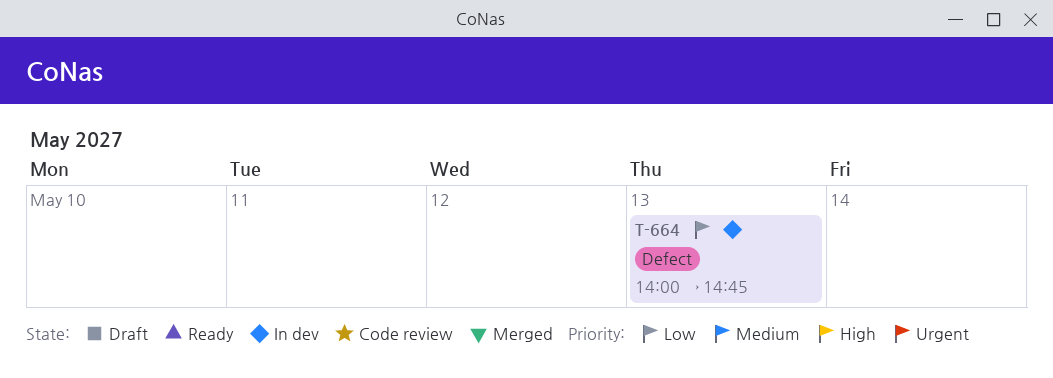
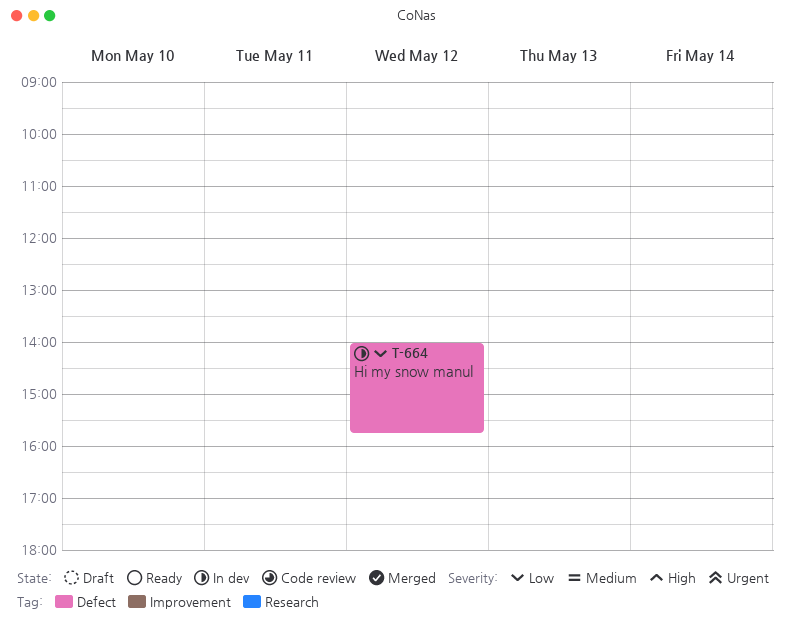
T-664, day: May 13 -> May 12
T-664, ends: 14:45 -> 15:45

